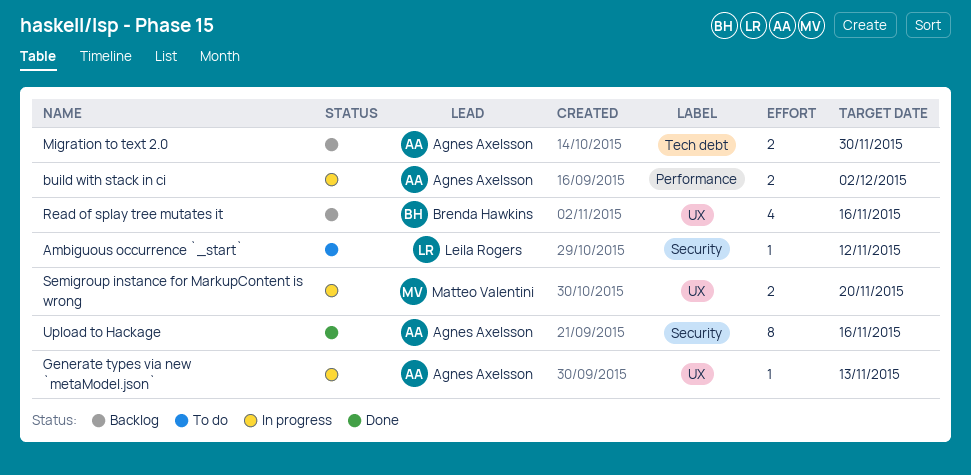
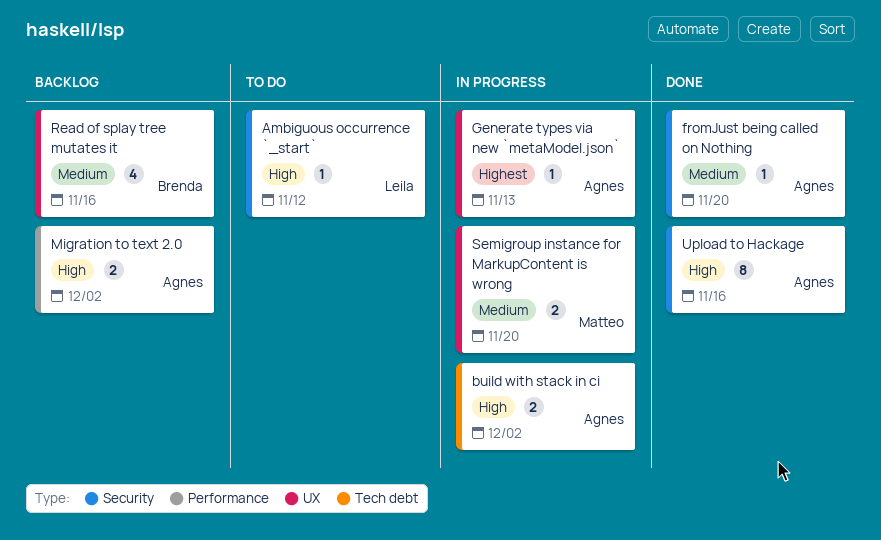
build with stack in ci, label: Performance -> Tech debt
fromJust being called on Nothing: none -> present
Migration to text 2.0, label: Tech debt -> Performance
Migration to text 2.0, due: Nov 30 -> Dec 2

